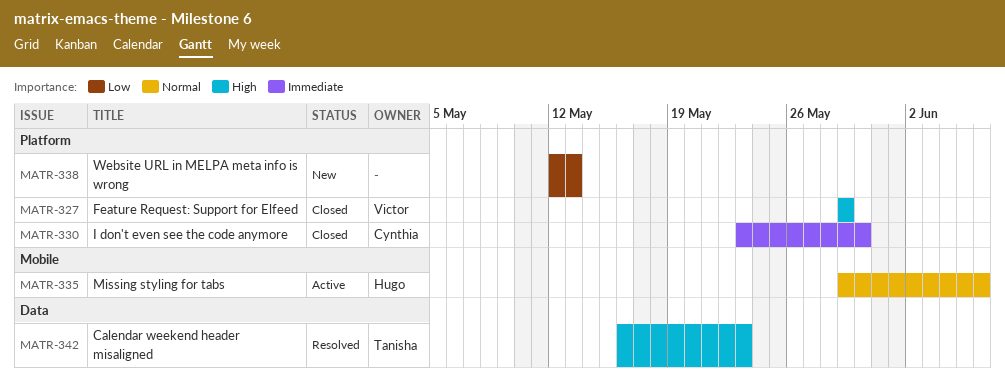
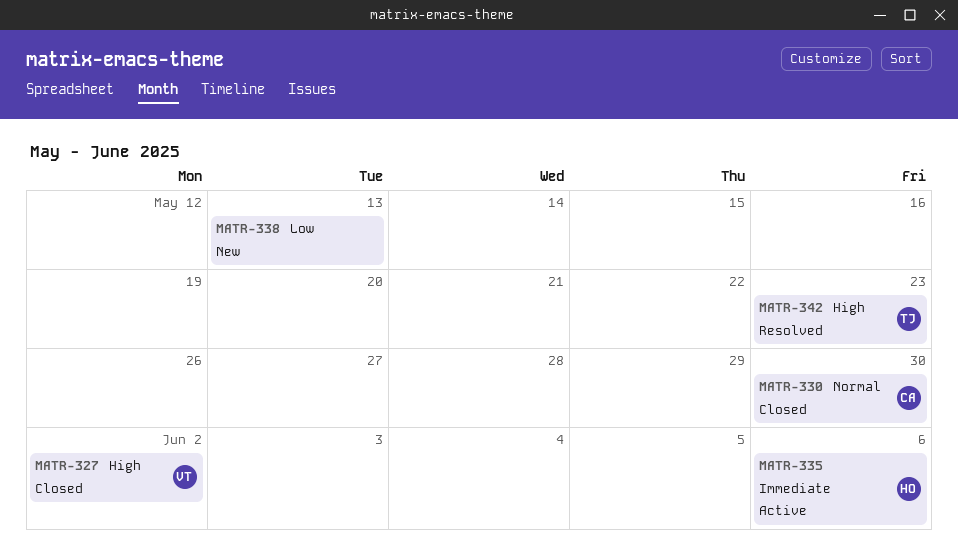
MATR-327, due: May 29 -> Jun 2
MATR-330, priority: Immediate -> Normal
MATR-335, priority: Normal -> Immediate

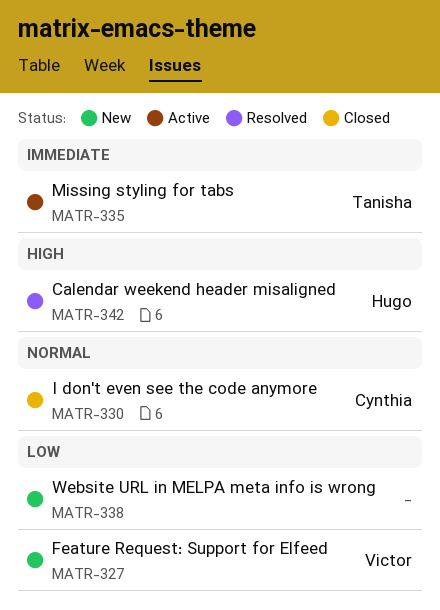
MATR-327, status: Closed -> New
MATR-327, priority: High -> Low
MATR-335, owner: Hugo -> Tanisha
MATR-342, owner: Tanisha -> Hugo

